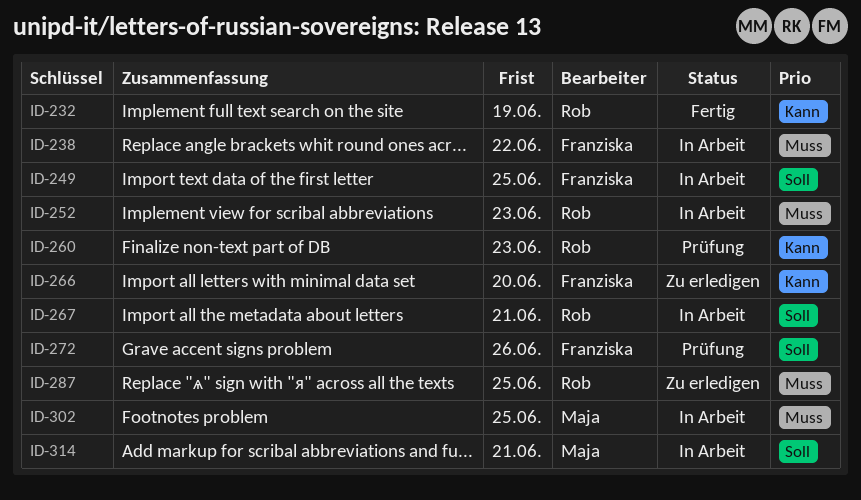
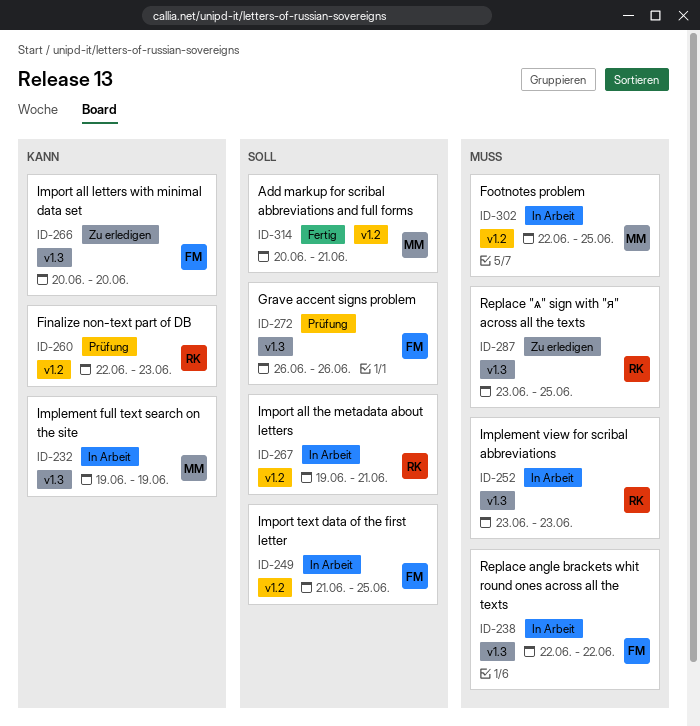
ID-232, status: Fertig -> In Arbeit
ID-232, owner: Rob -> Maja
ID-314, status: In Arbeit -> Fertig

